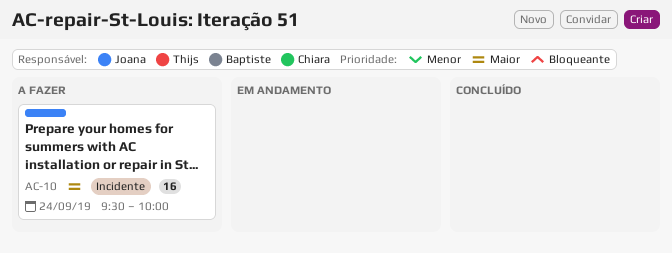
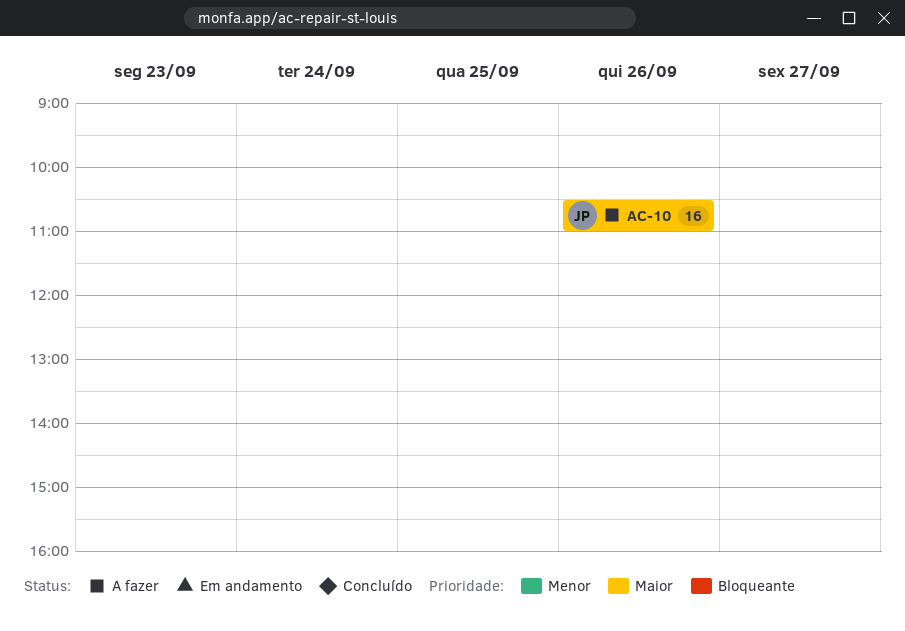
AC-10, day: Sep 24 -> Sep 26
AC-10, begins: 09:30 -> 10:30
AC-10, ends: 10:00 -> 11:00

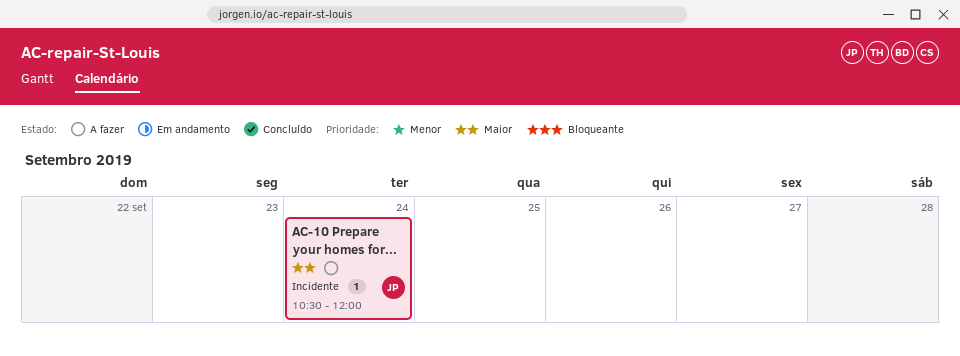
AC-10, estimate: 16 -> 1
AC-10, day: Sep 26 -> Sep 24
AC-10, ends: 11:00 -> 12:00

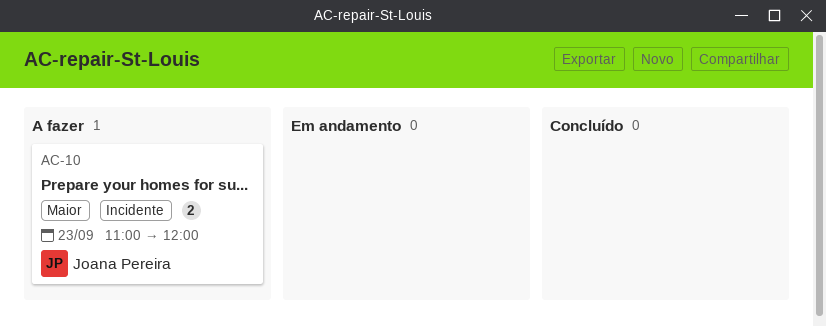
AC-10, estimate: 1 -> 2
AC-10, day: Sep 24 -> Sep 23
AC-10, begins: 10:30 -> 11:00

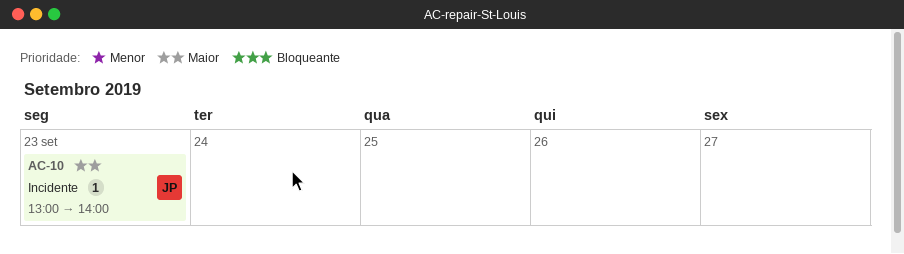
AC-10, estimate: 2 -> 1
AC-10, begins: 11:00 -> 13:00
AC-10, ends: 12:00 -> 14:00

